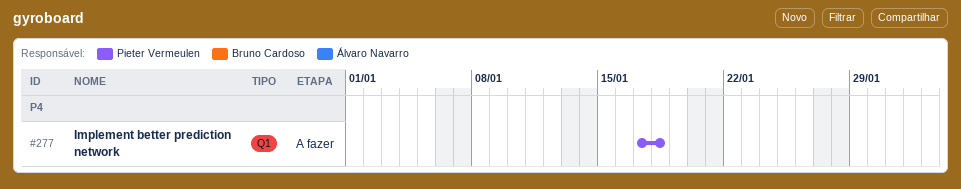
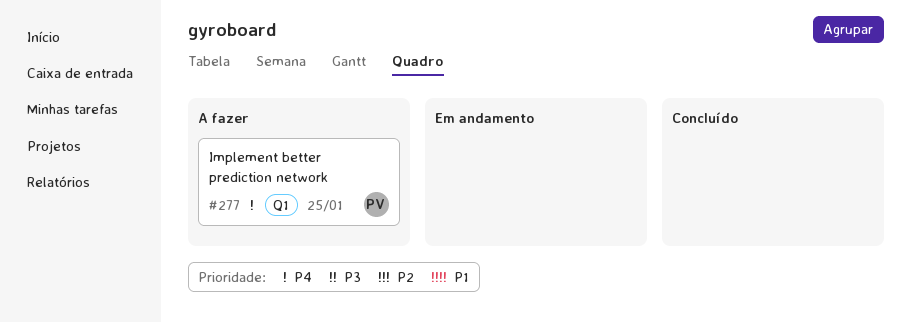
#277, due: Jan 18 -> Jan 25

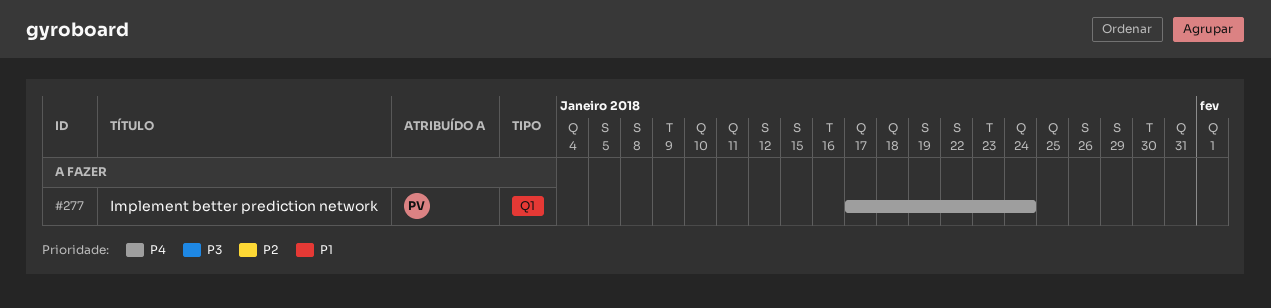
#277, due: Jan 25 -> Jan 24

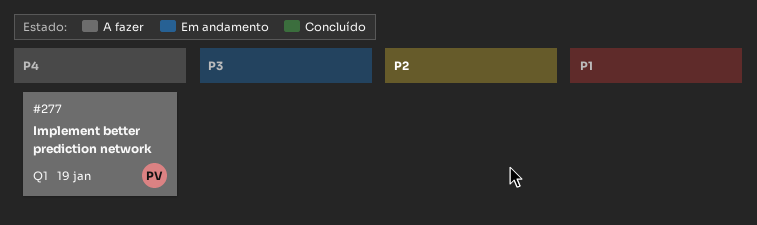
#277, due: Jan 24 -> Jan 19

